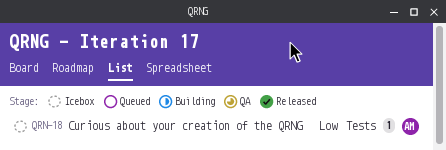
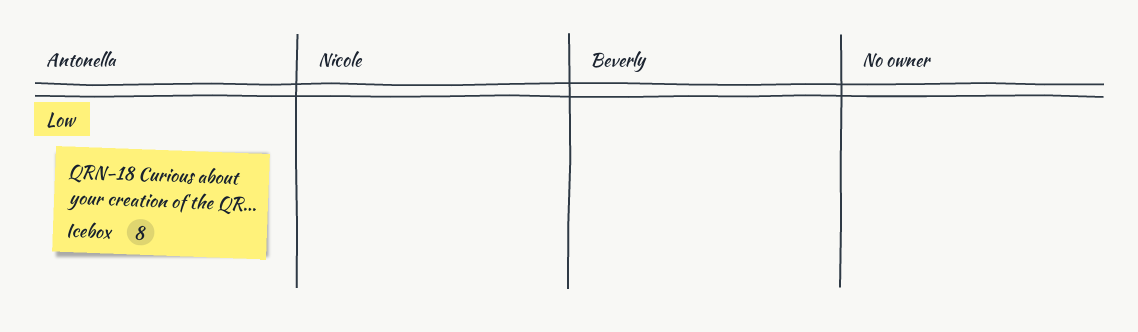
QRN-18, estimate: 1 -> 8

